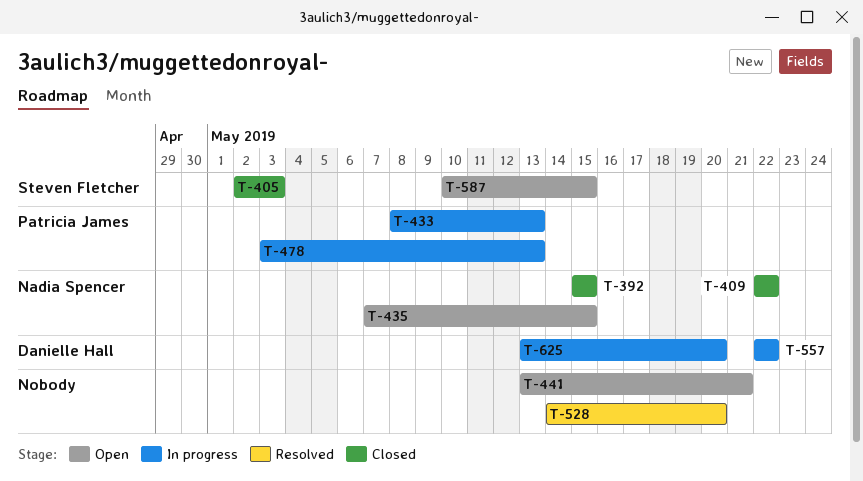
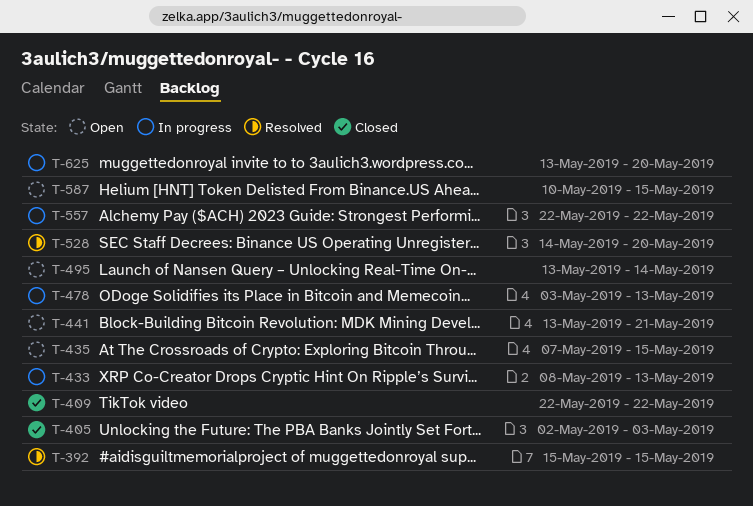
T-392, status: Closed -> Resolved
T-495: none -> present

